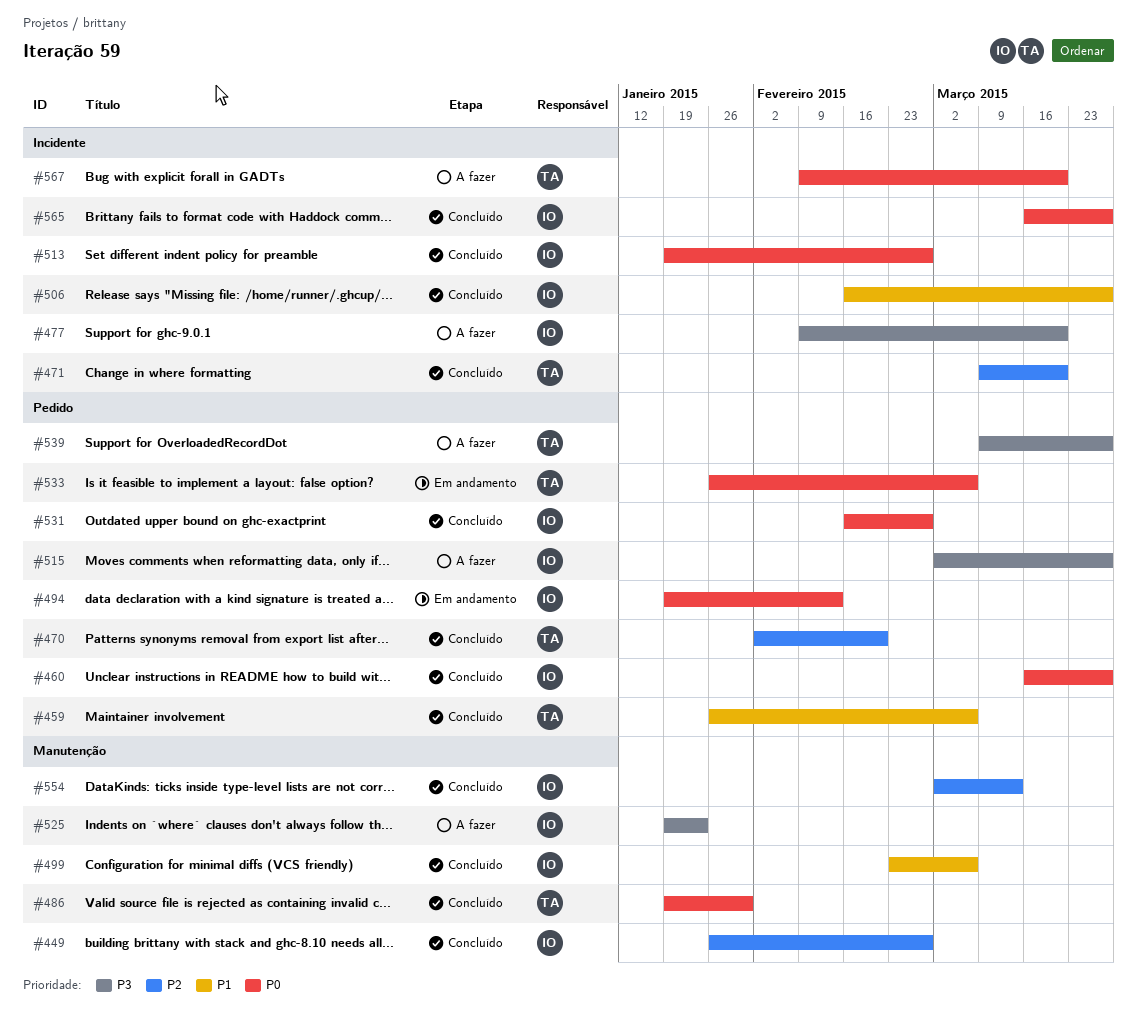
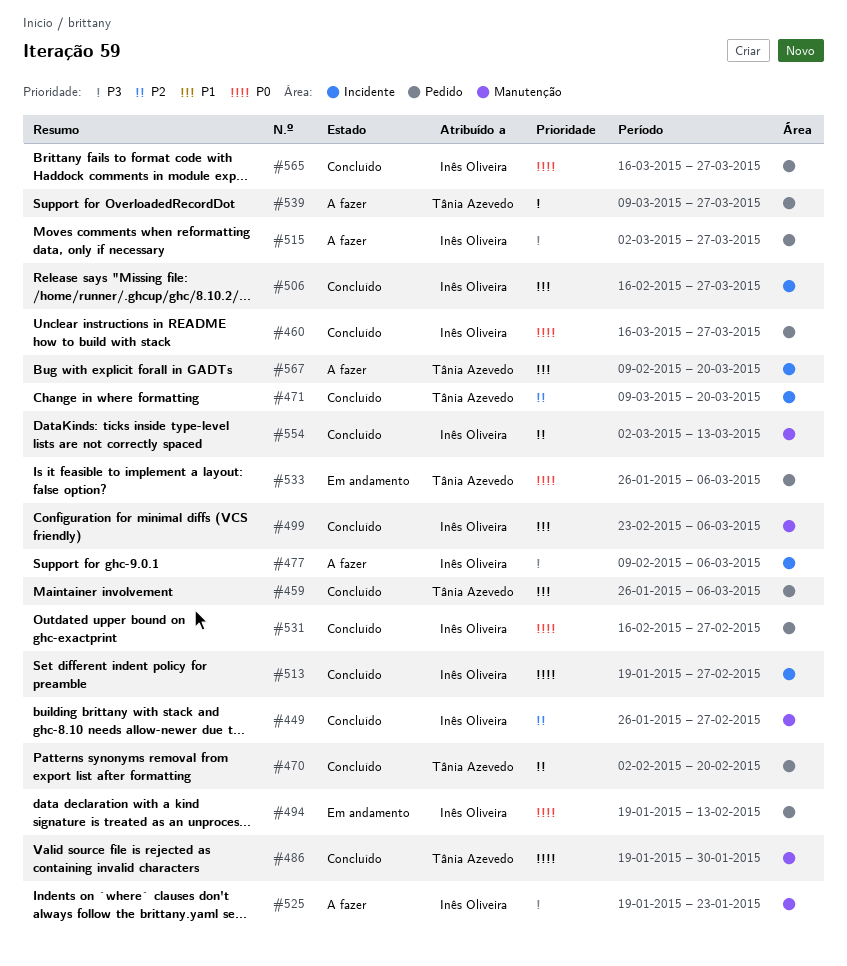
#477, due: Mar 20 -> Mar 6
#565, label: Incidente -> Pedido
#567, priority: P0 -> P1

